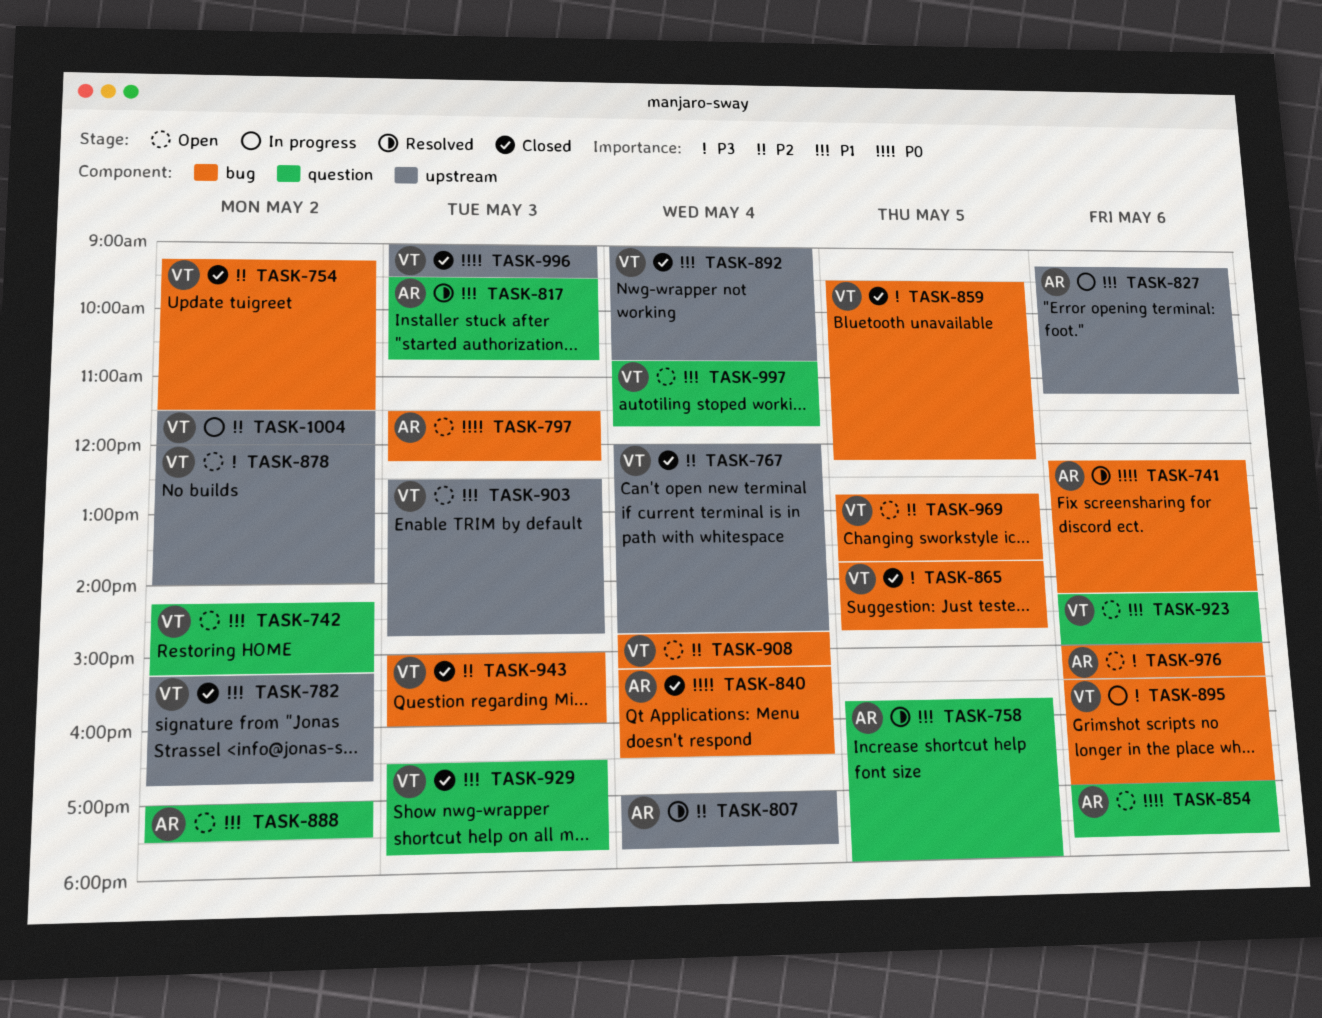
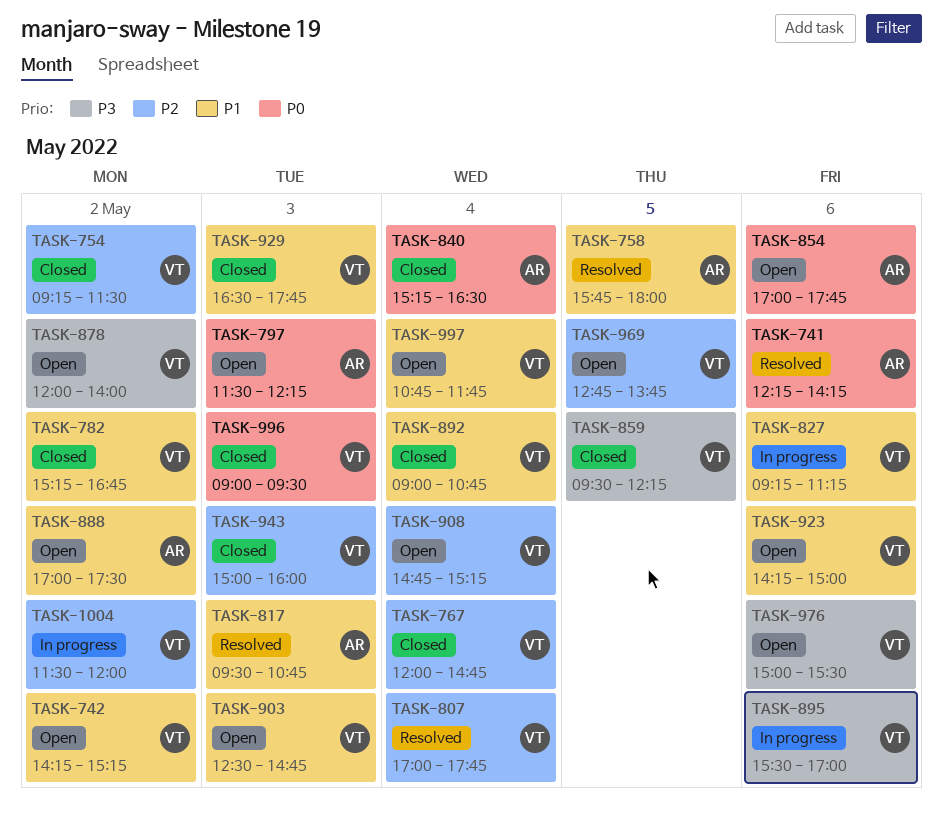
TASK-807, owner: AR -> VT
TASK-827, owner: AR -> VT
TASK-865: present -> none
TASK-976, owner: AR -> VT

